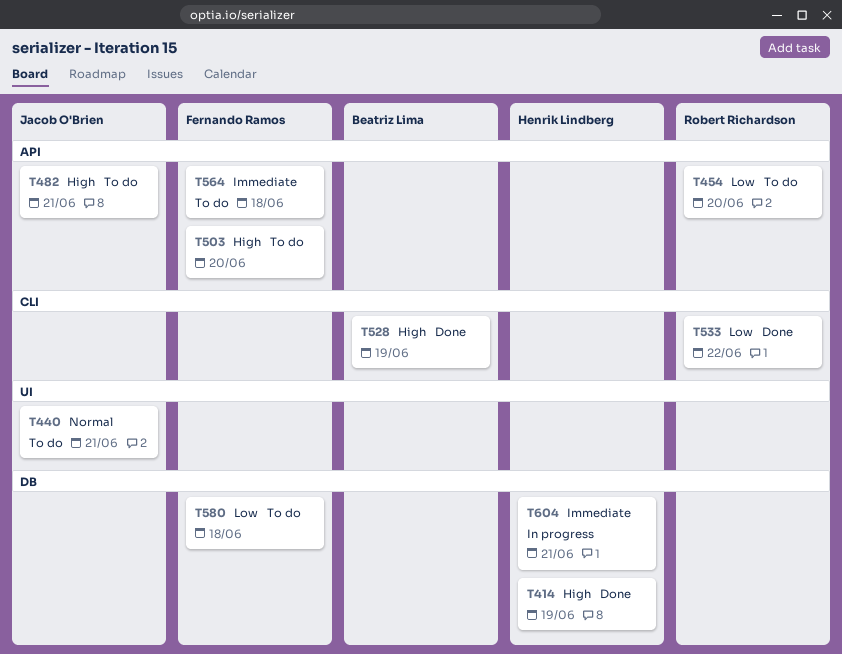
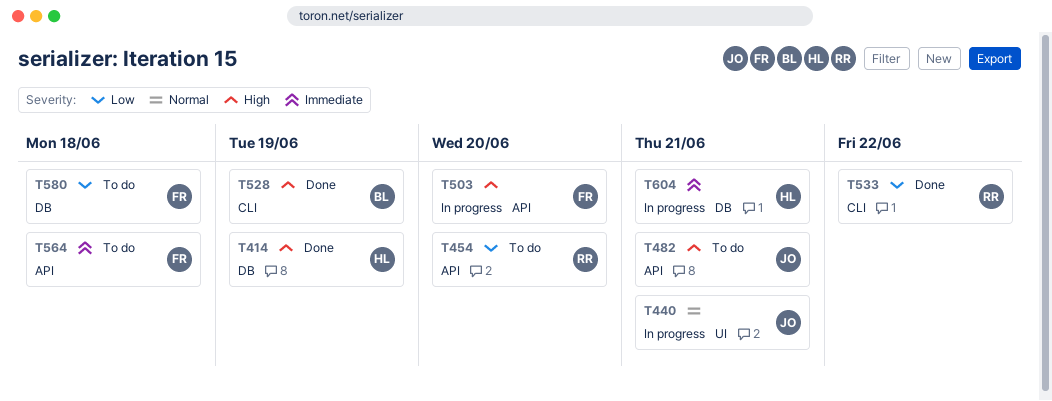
T440, status: To do -> In progress
T503, status: To do -> In progress

